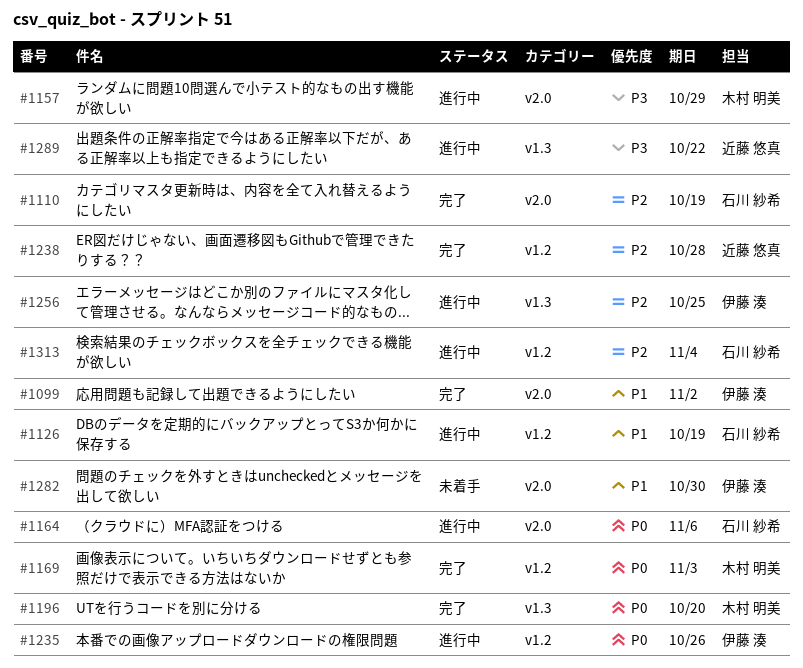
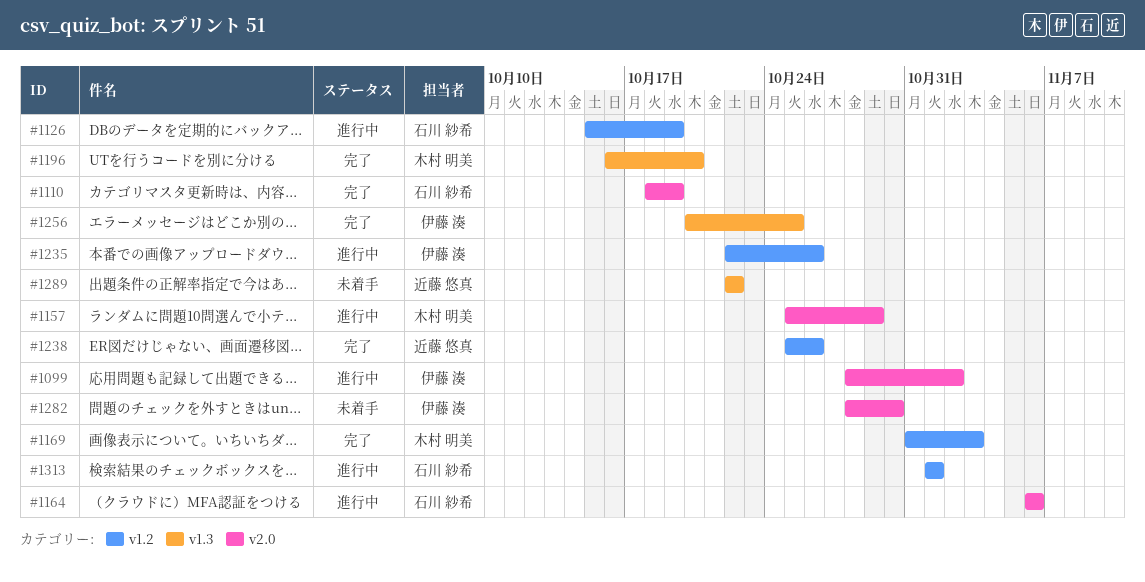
#1099, status: 完了 -> 進行中
#1238, due: Oct 28 -> Oct 26
#1256, status: 進行中 -> 完了
#1289, status: 進行中 -> 未着手
#1313, due: Nov 4 -> Nov 1

